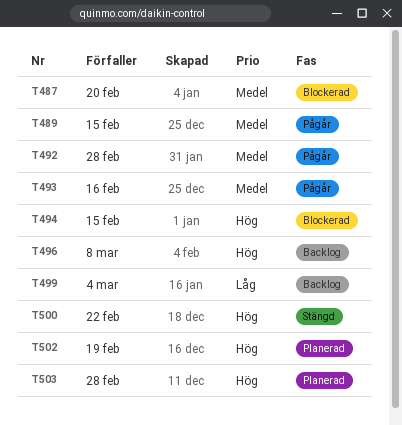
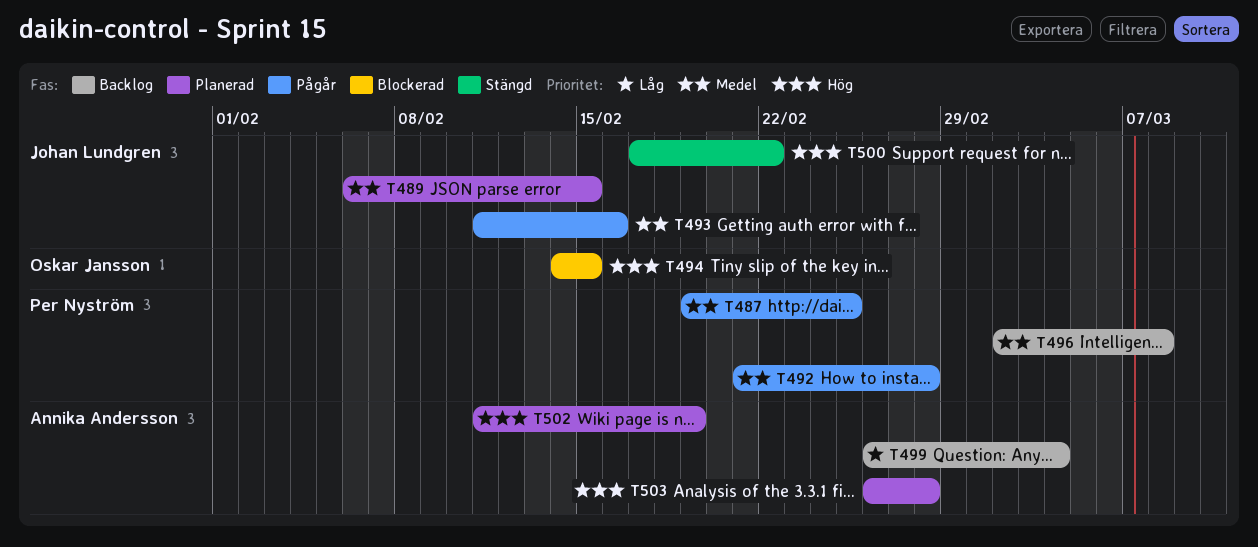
T487, status: Blockerad -> Pågår
T487, due: Feb 20 -> Feb 25
T489, status: Pågår -> Planerad
T496, priority: Hög -> Medel

